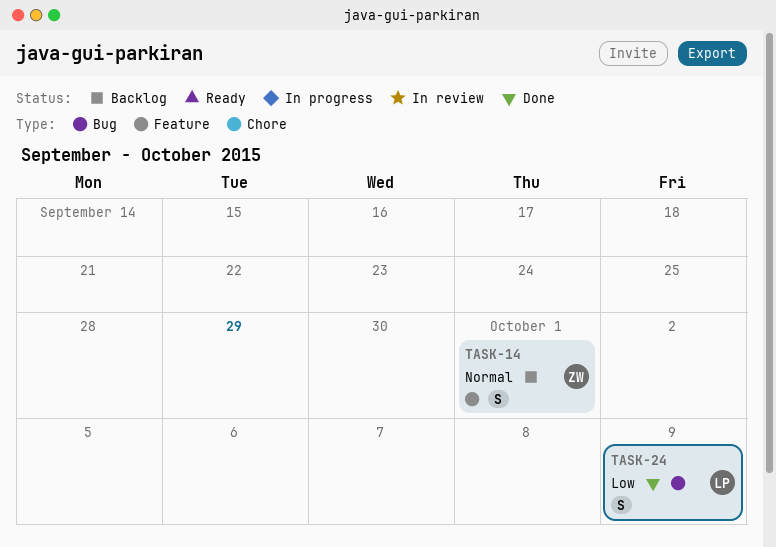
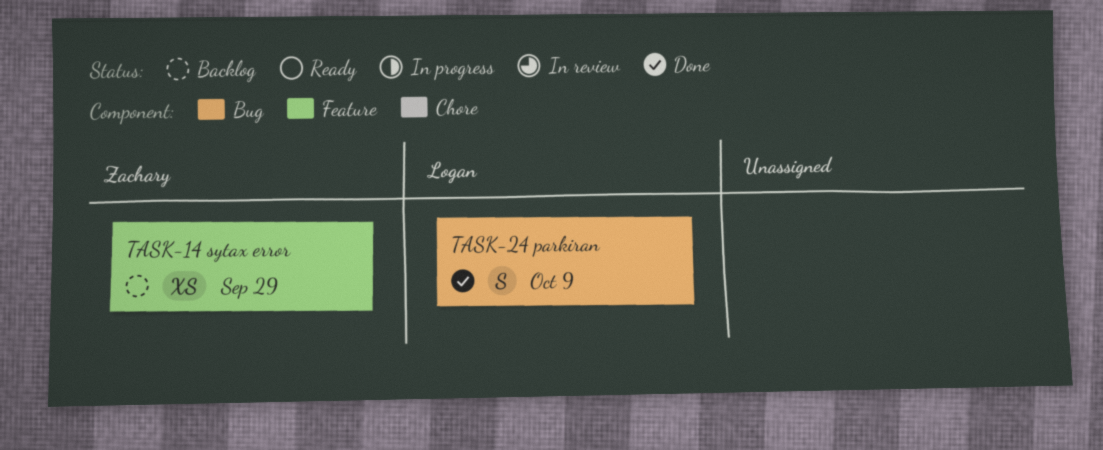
TASK-14, estimate: S -> XS
TASK-14, due: Oct 1 -> Sep 29

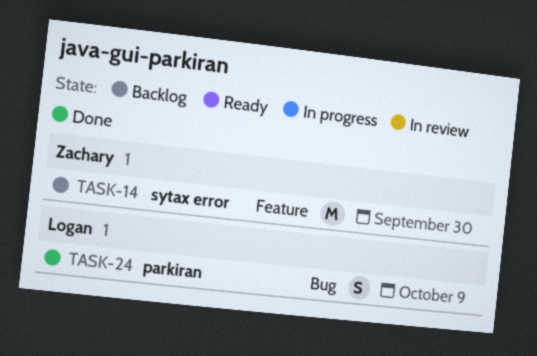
TASK-14, estimate: XS -> M
TASK-14, due: Sep 29 -> Sep 30

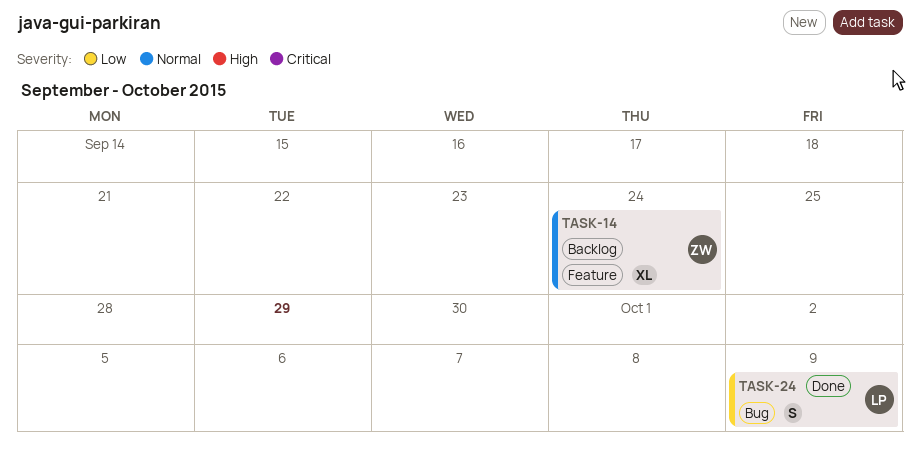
TASK-14, estimate: M -> XL
TASK-14, due: Sep 30 -> Sep 24

